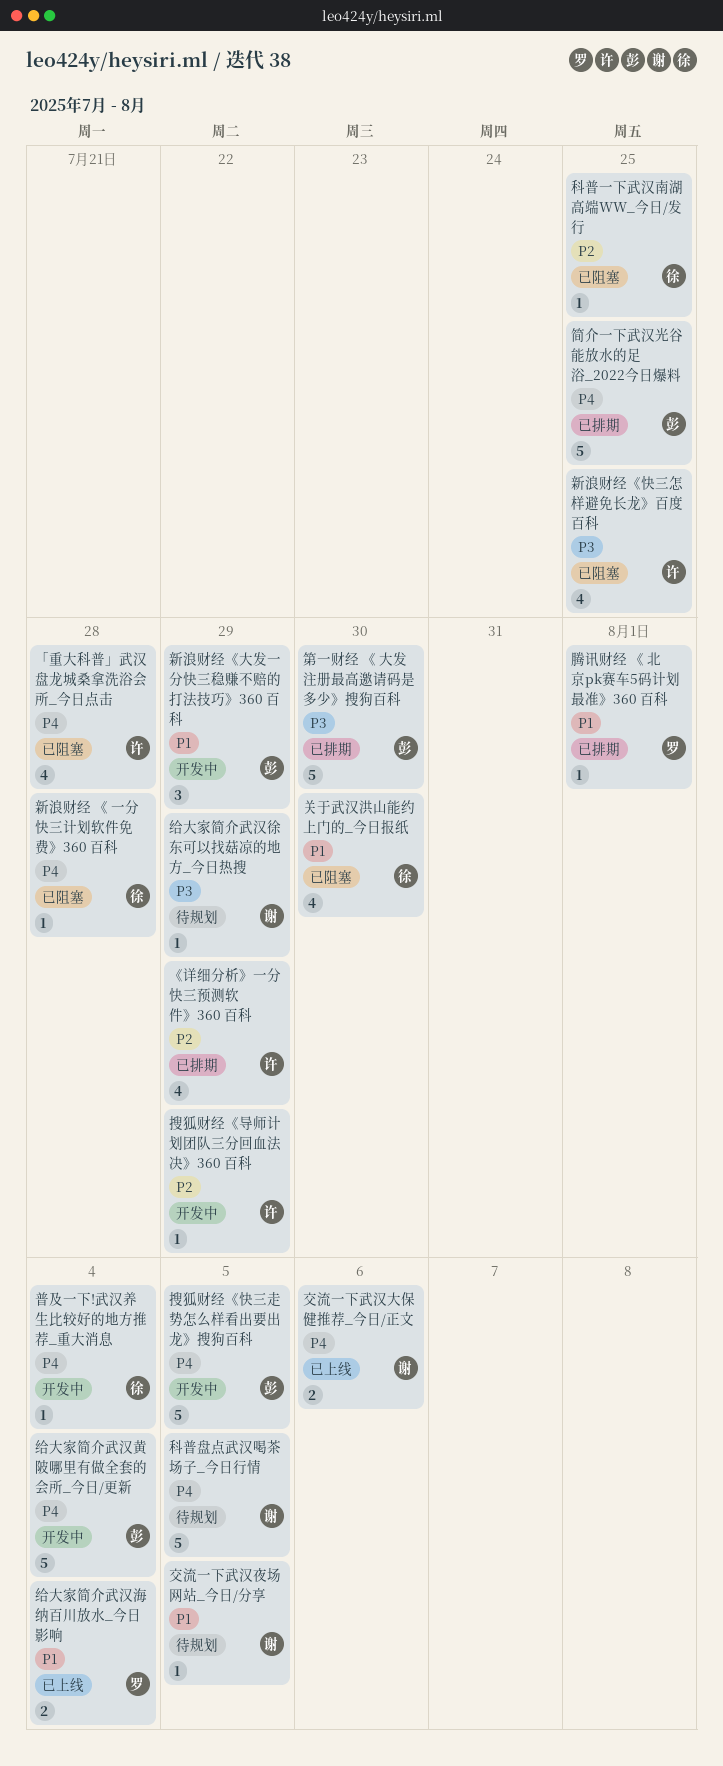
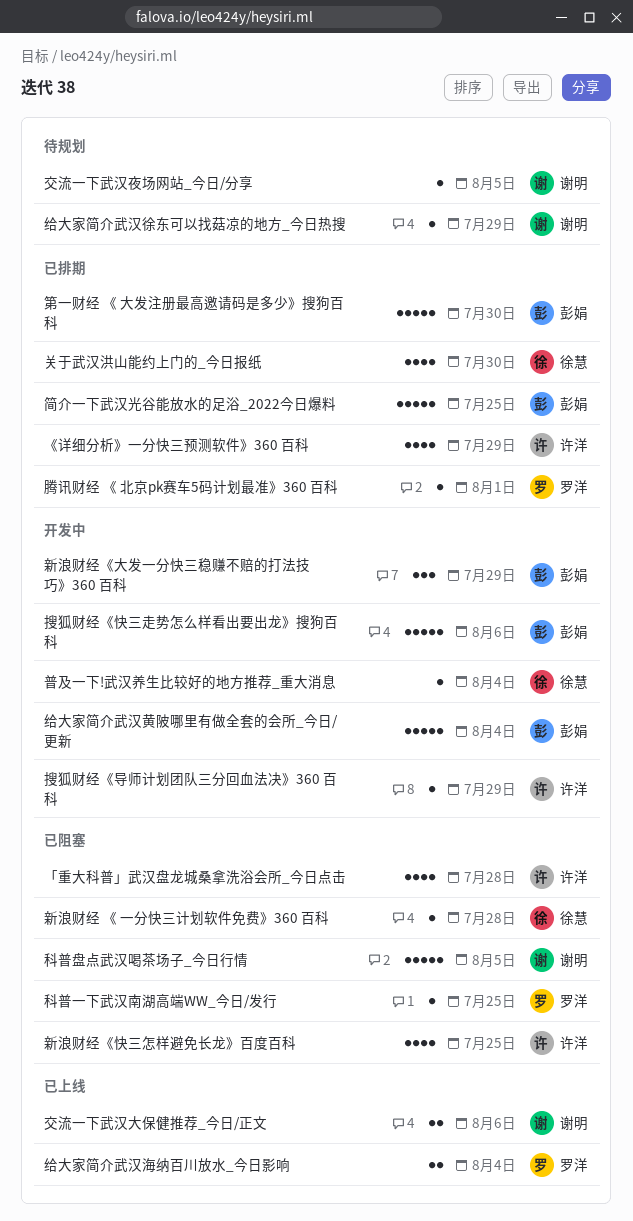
关于武汉洪山能约上门的_今日报纸, status: 已阻塞 -> 已排期
搜狐财经《快三走势怎么样看出要出龙》搜狗百科, due: Aug 5 -> Aug 6
科普一下武汉南湖高端WW_今日/发行, owner: 徐慧 -> 罗洋
科普盘点武汉喝茶场子_今日行情, status: 待规划 -> 已阻塞

